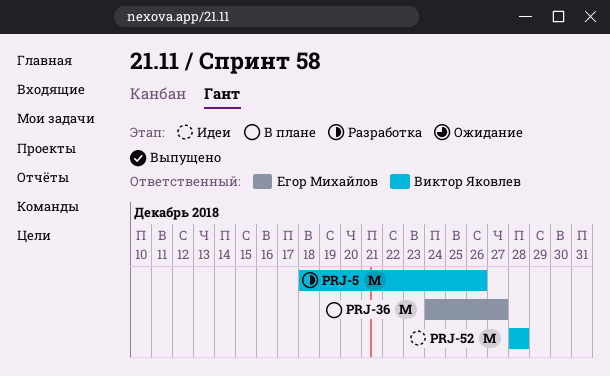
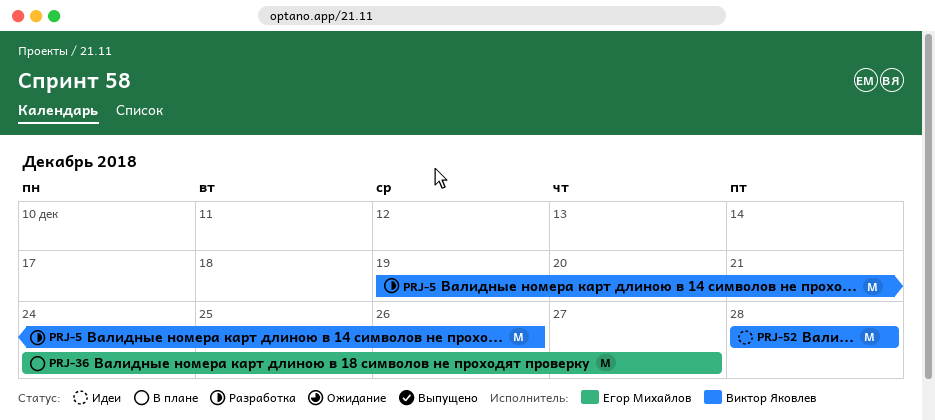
PRJ-5, start: Dec 18 -> Dec 19

